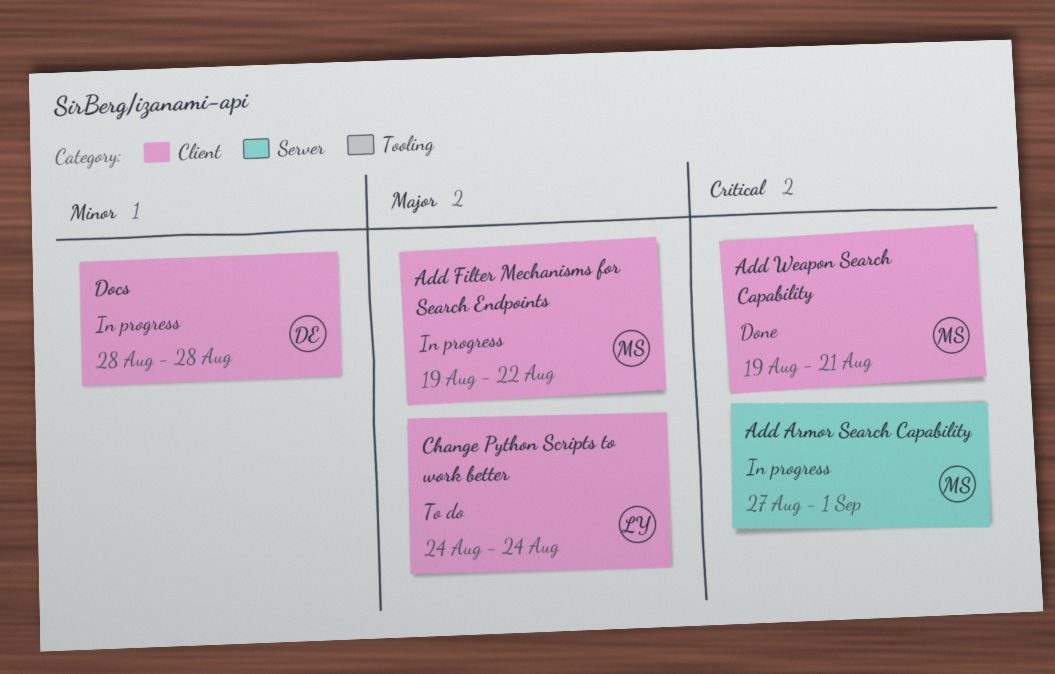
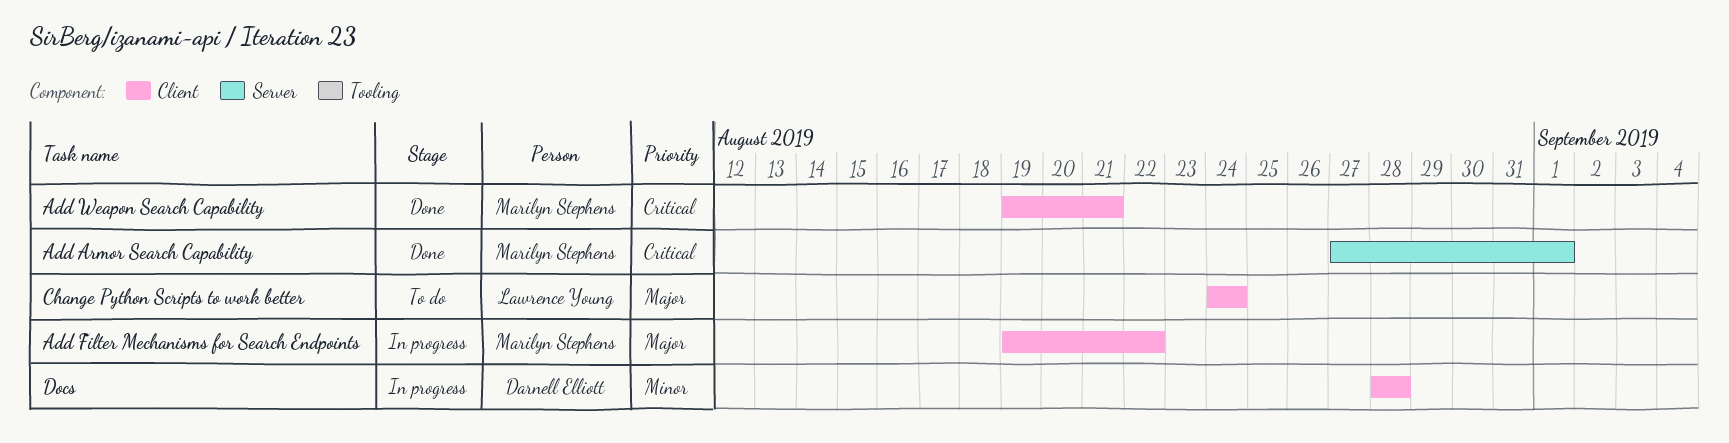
Add Armor Search Capability, status: In progress -> Done

